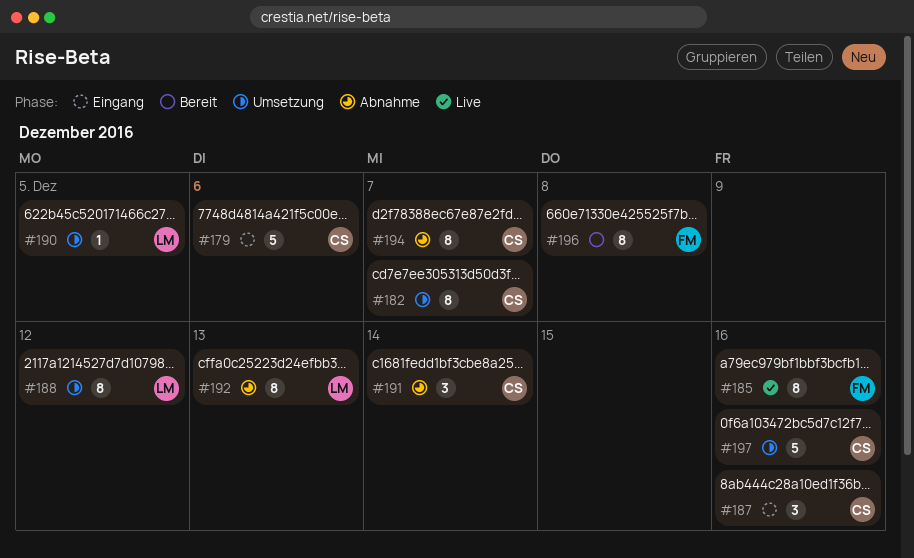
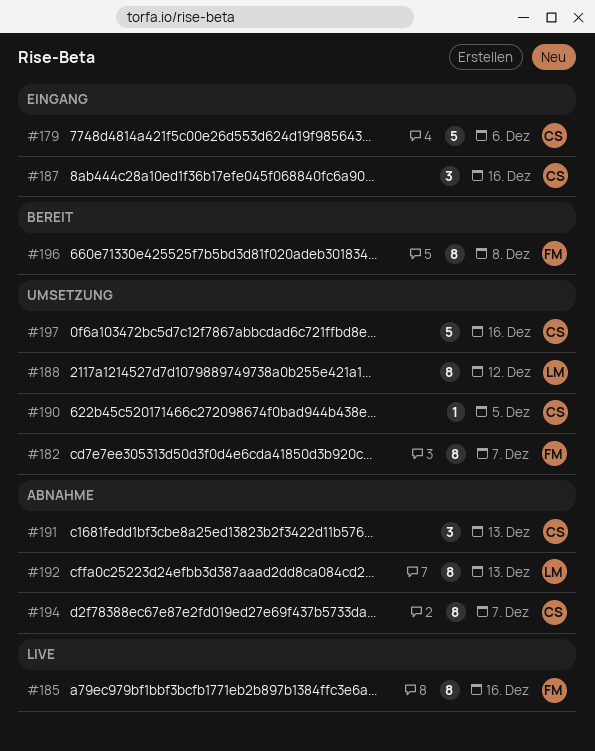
#182, owner: CS -> FM
#190, owner: LM -> CS
#191, due: Dec 14 -> Dec 13

